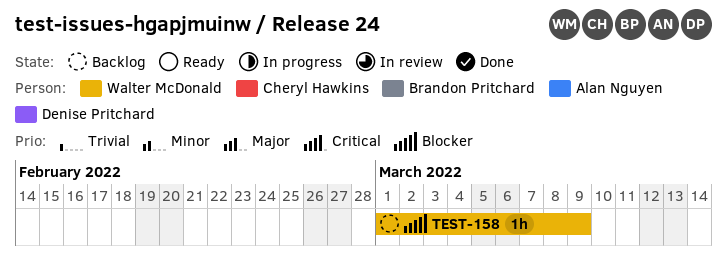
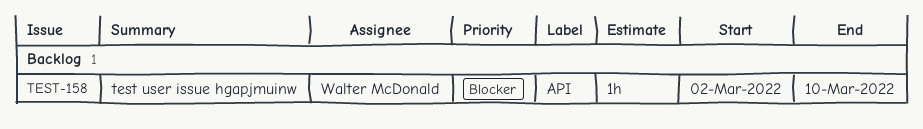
TEST-158, start: Mar 1 -> Mar 2
TEST-158, due: Mar 9 -> Mar 10

